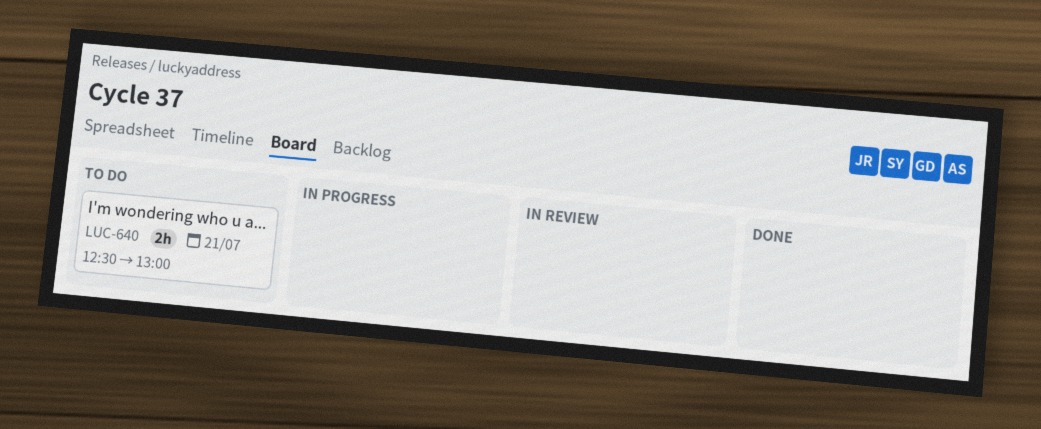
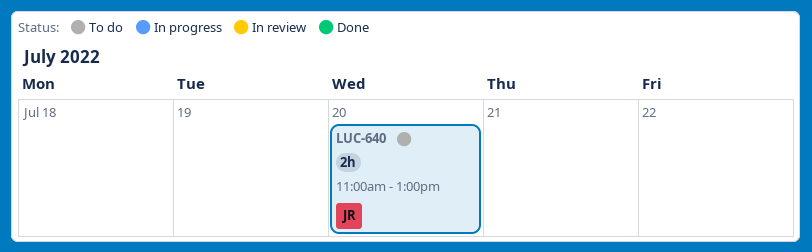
LUC-640, day: Jul 21 -> Jul 20
LUC-640, begins: 12:30 -> 11:00

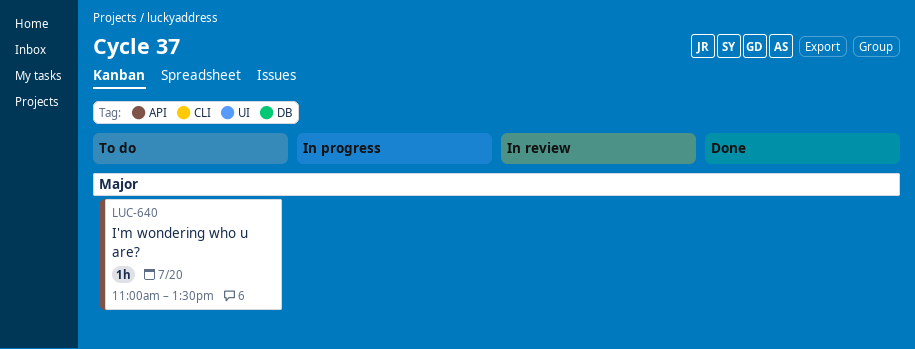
LUC-640, estimate: 2h -> 1h
LUC-640, ends: 13:00 -> 13:30

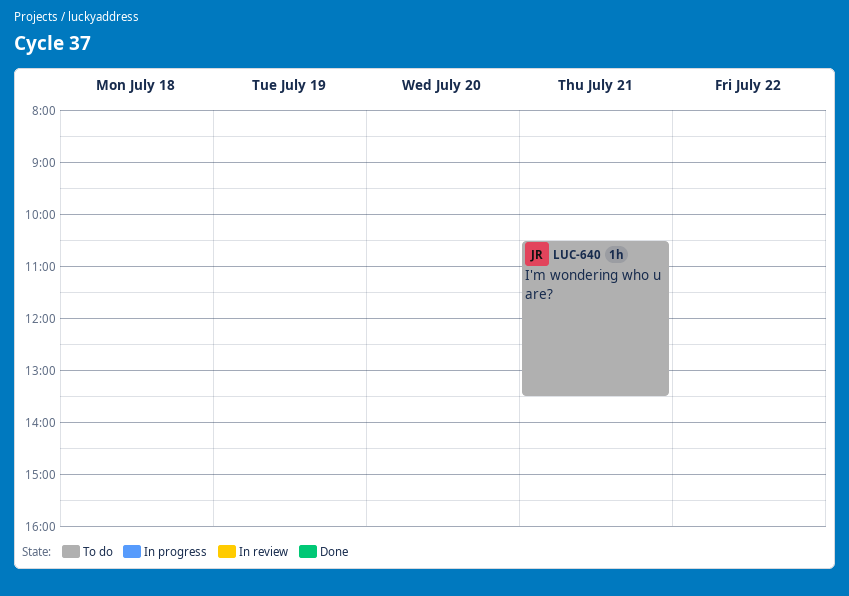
LUC-640, day: Jul 20 -> Jul 21
LUC-640, begins: 11:00 -> 10:30

